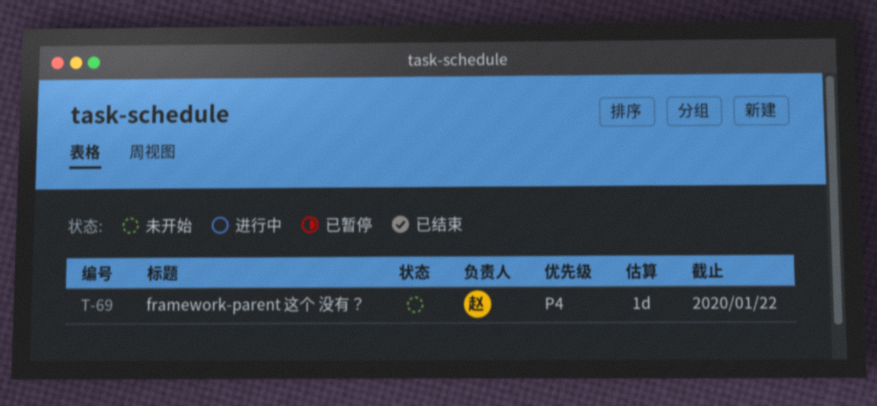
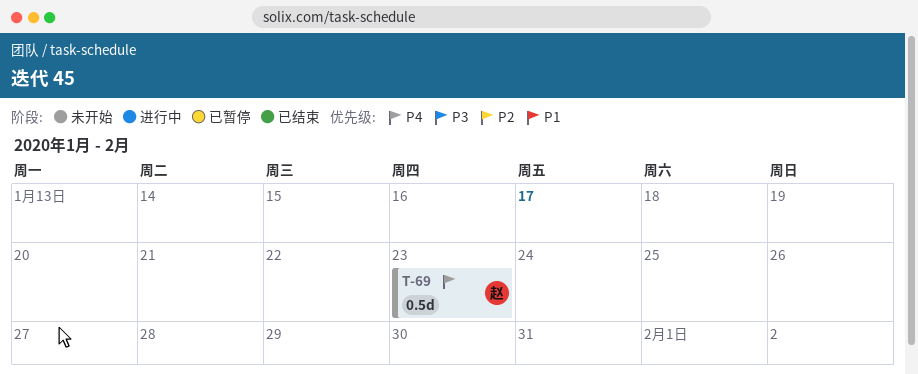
T-69, estimate: 1d -> 0.5d
T-69, due: Jan 22 -> Jan 23

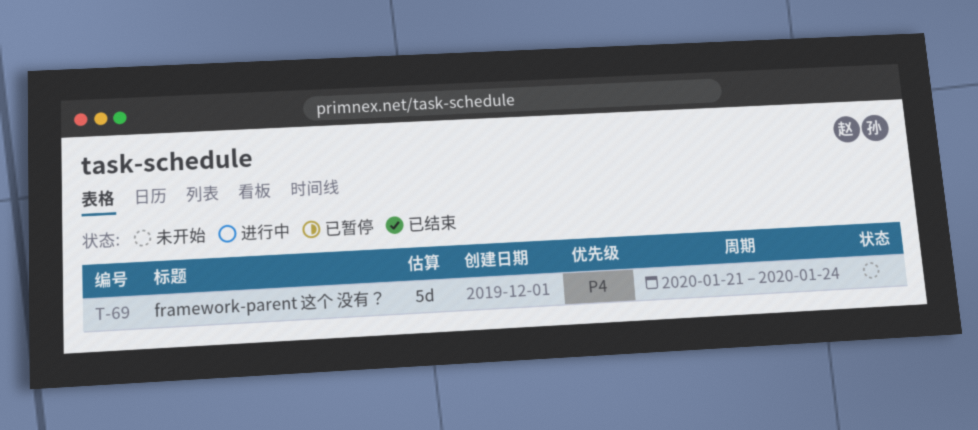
T-69, estimate: 0.5d -> 5d
T-69, due: Jan 23 -> Jan 24

